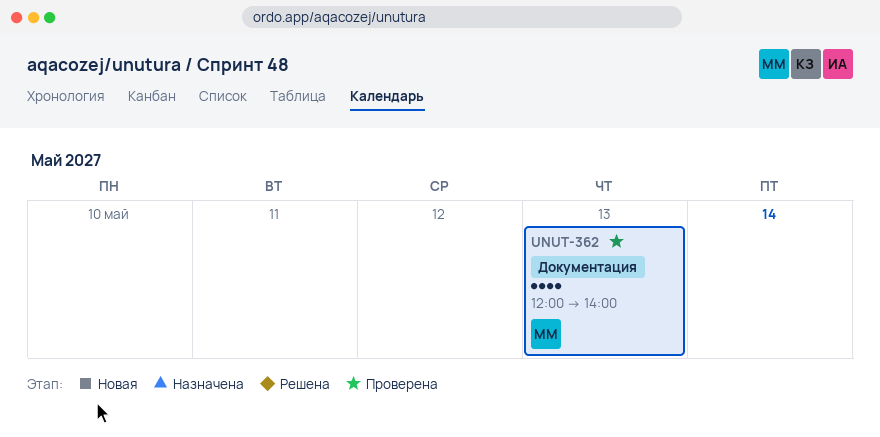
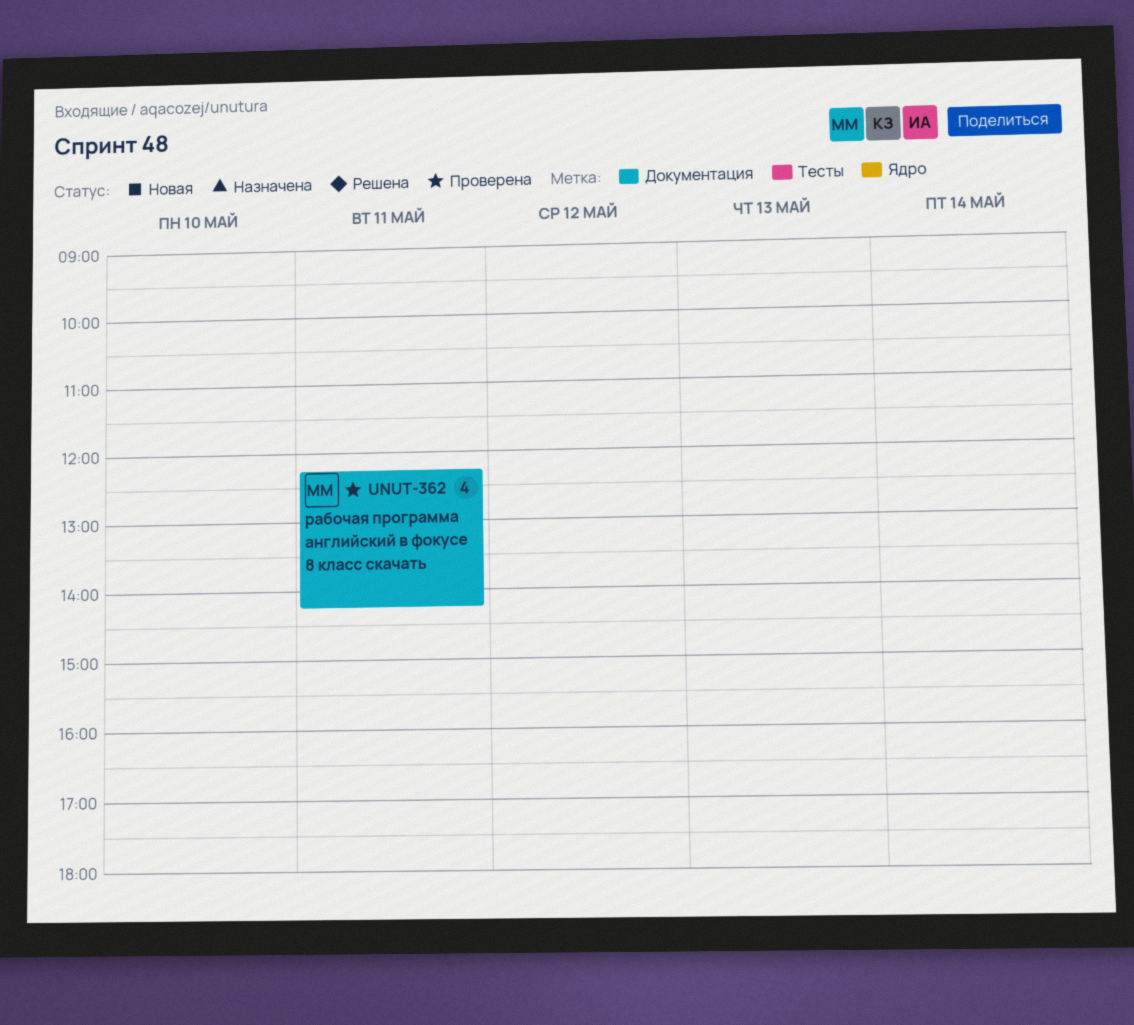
UNUT-362, day: May 13 -> May 11
UNUT-362, begins: 12:00 -> 12:15
UNUT-362, ends: 14:00 -> 14:15

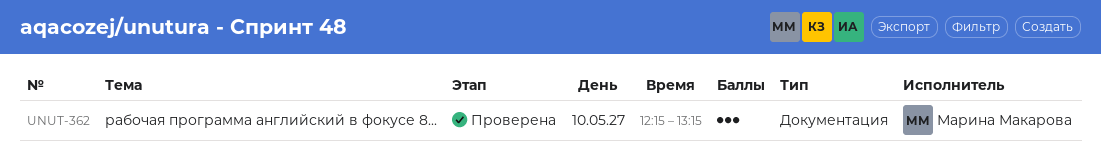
UNUT-362, estimate: 4 -> 3
UNUT-362, day: May 11 -> May 10
UNUT-362, ends: 14:15 -> 13:15

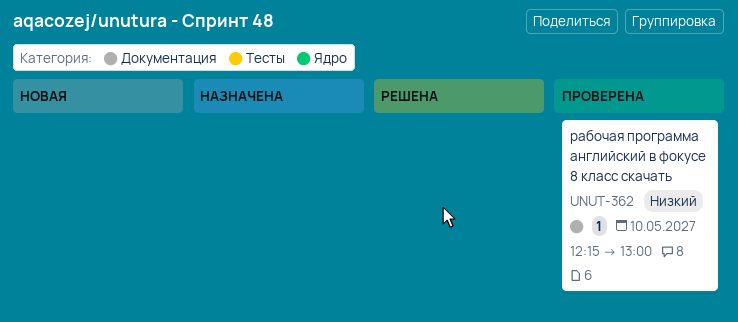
UNUT-362, estimate: 3 -> 1
UNUT-362, ends: 13:15 -> 13:00

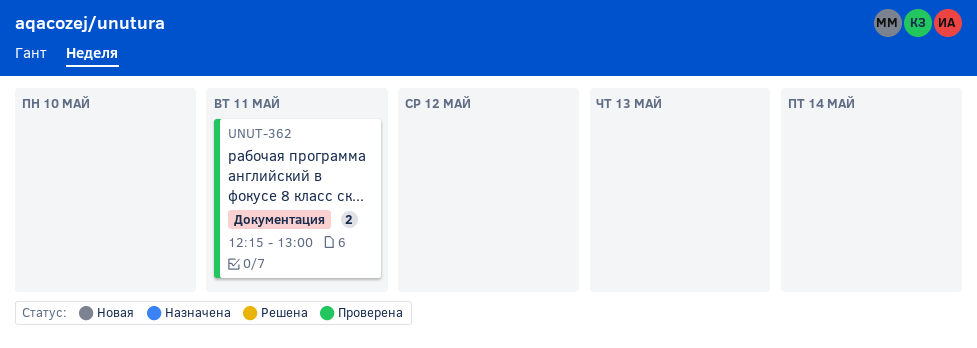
UNUT-362, estimate: 1 -> 2
UNUT-362, day: May 10 -> May 11

